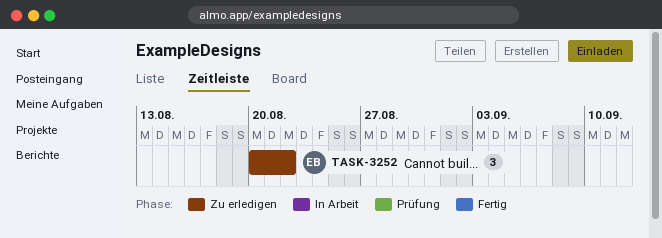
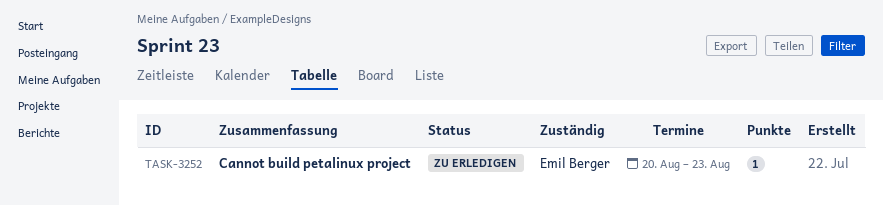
TASK-3252, estimate: 3 -> 1
TASK-3252, due: Aug 22 -> Aug 23

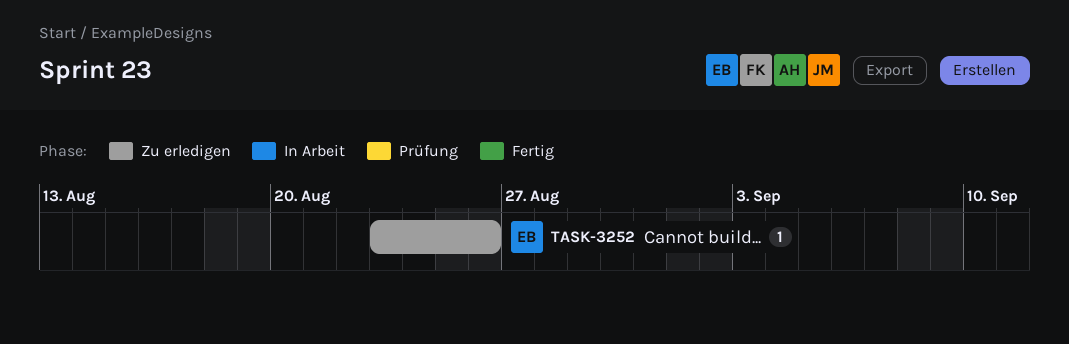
TASK-3252, start: Aug 20 -> Aug 23
TASK-3252, due: Aug 23 -> Aug 26

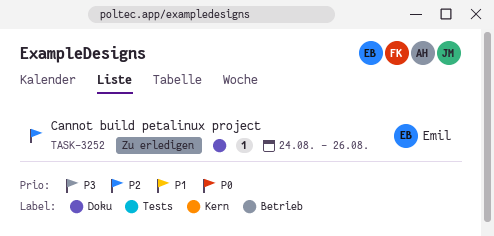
TASK-3252, start: Aug 23 -> Aug 24

